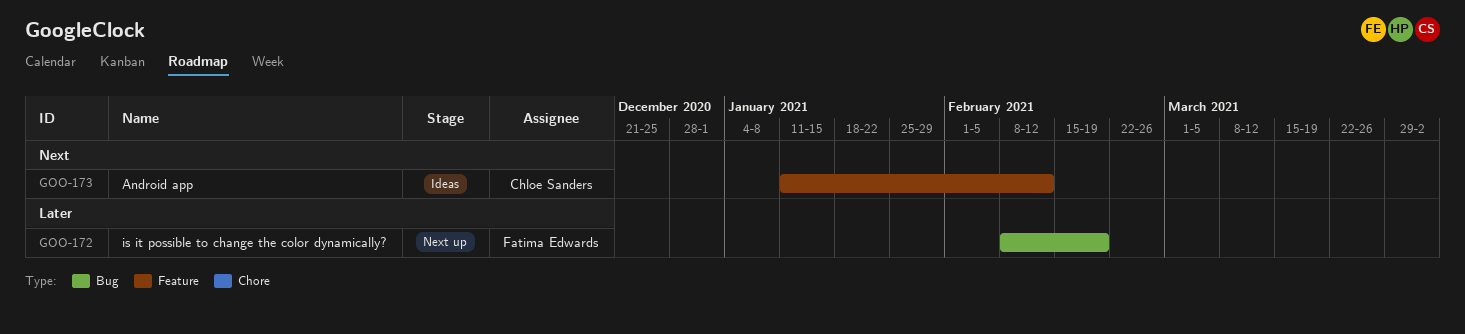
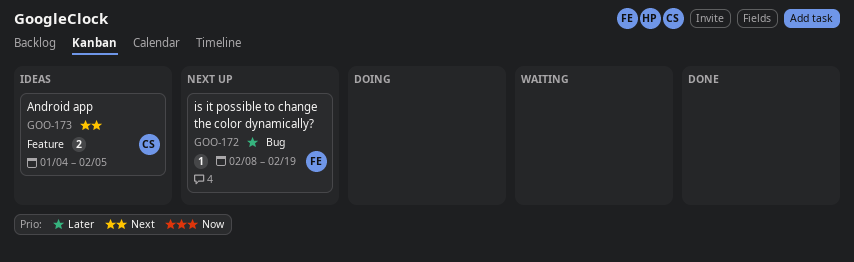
GOO-173, start: Jan 11 -> Jan 4
GOO-173, due: Feb 12 -> Feb 5

